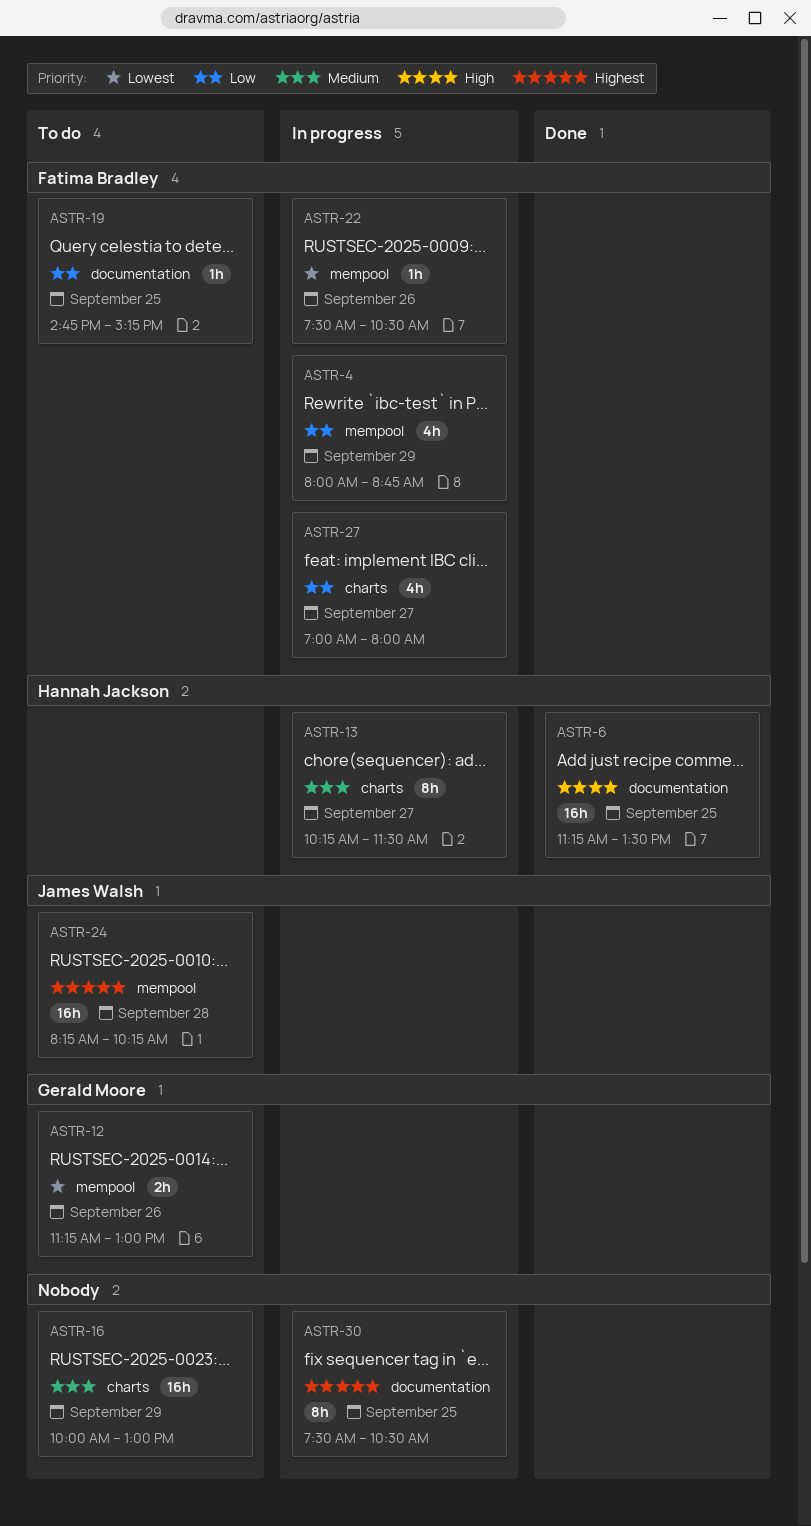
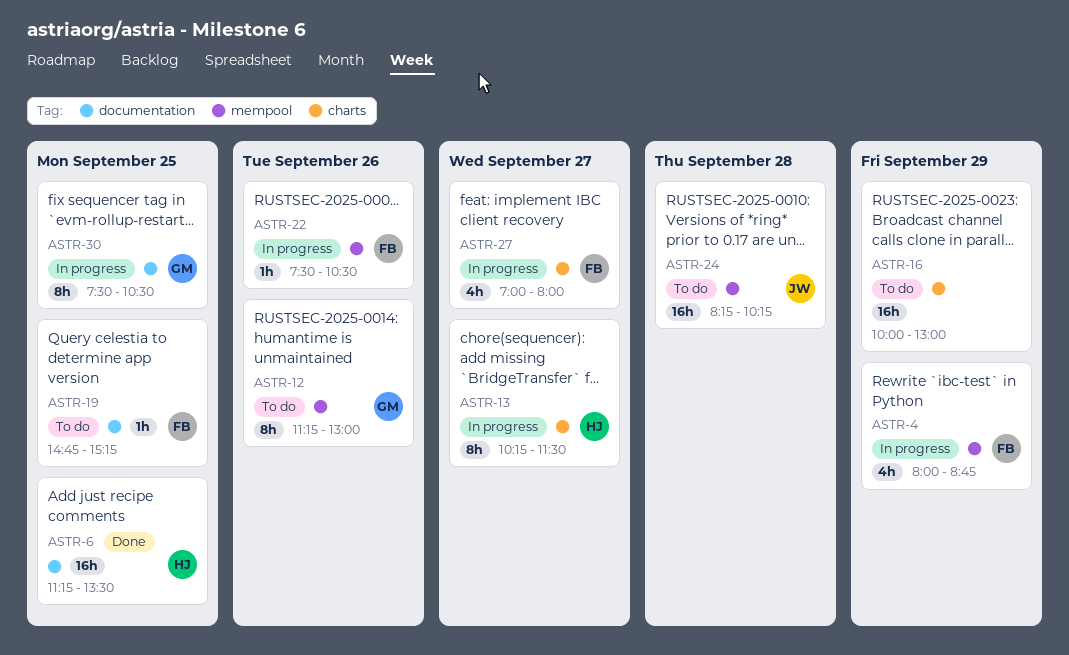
ASTR-12, estimate: 2h -> 8h
ASTR-30, owner: none -> Gerald Moore

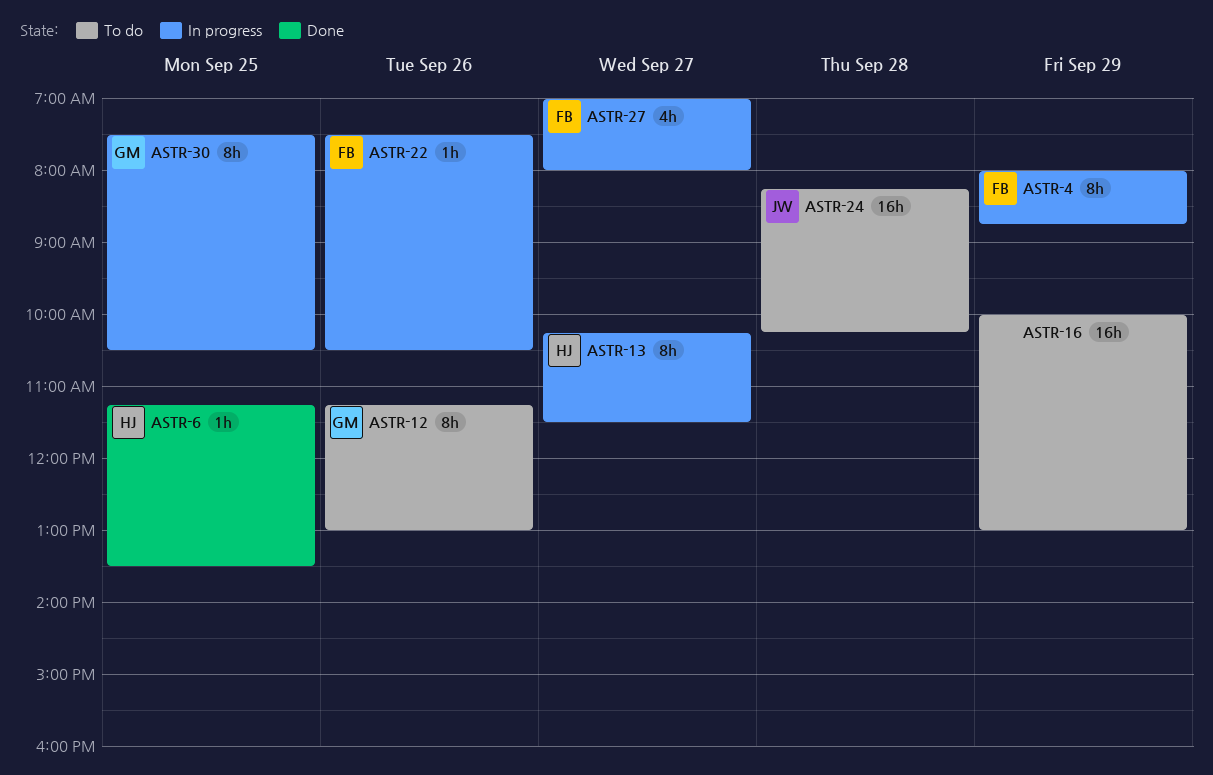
ASTR-4, estimate: 4h -> 8h
ASTR-6, estimate: 16h -> 1h
ASTR-19: present -> none

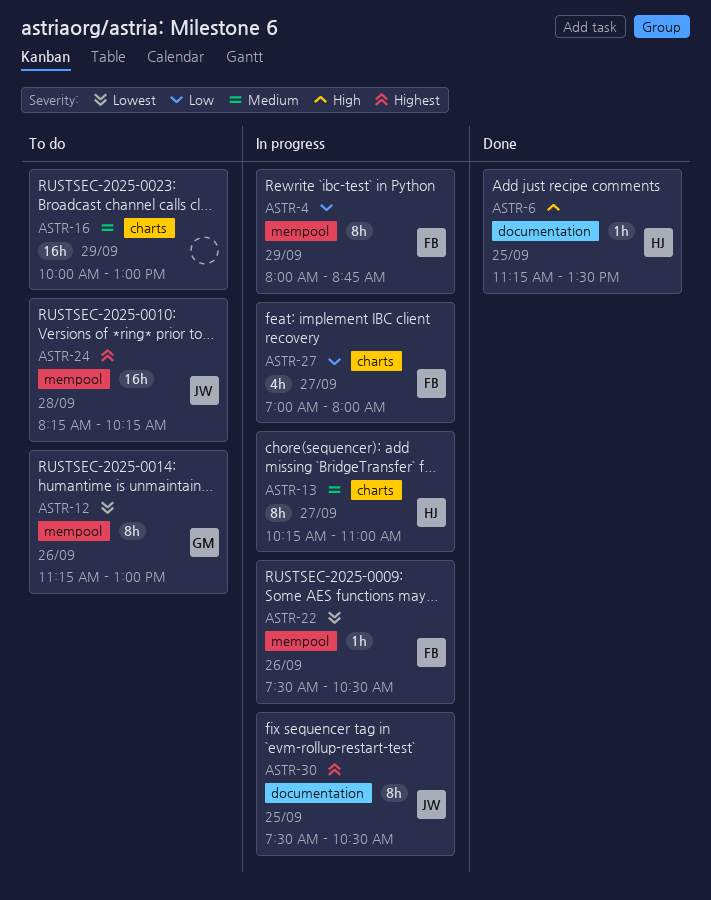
ASTR-13, ends: 11:30 -> 11:00
ASTR-30, owner: GM -> JW

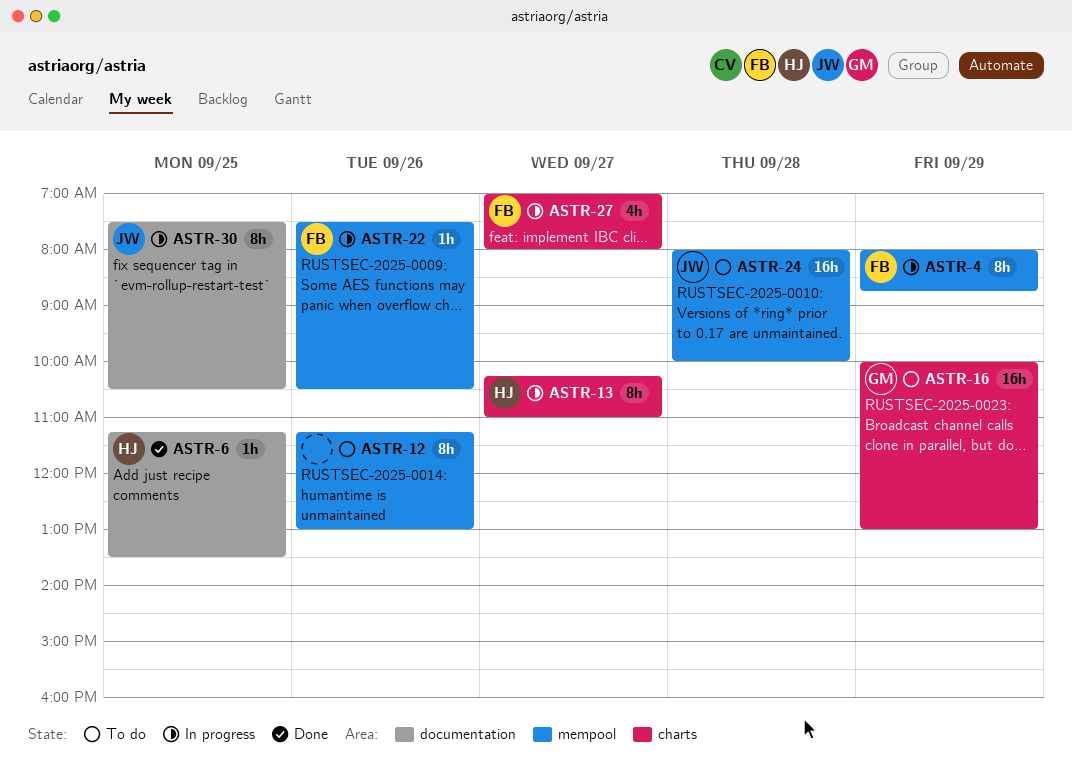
ASTR-12, owner: GM -> none
ASTR-16, owner: none -> GM
ASTR-24, begins: 08:15 -> 08:00
ASTR-24, ends: 10:15 -> 10:00

